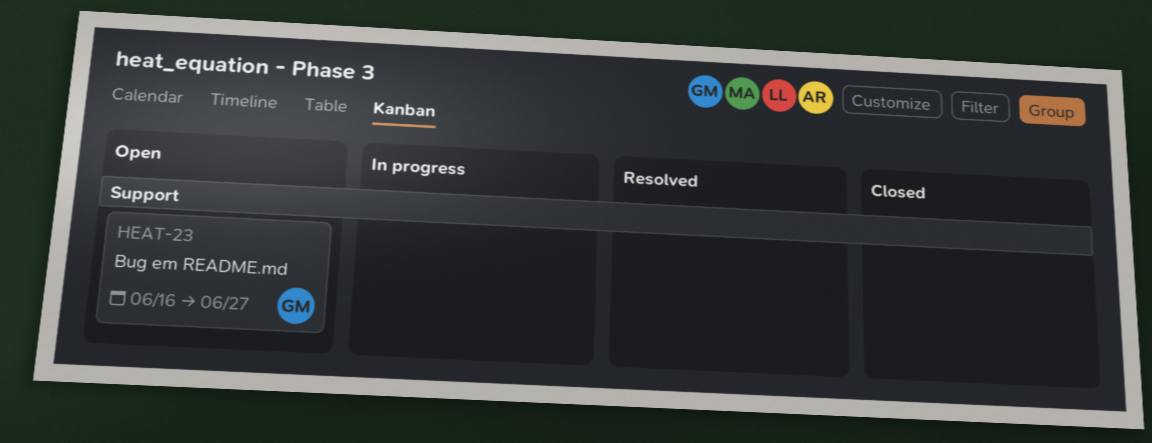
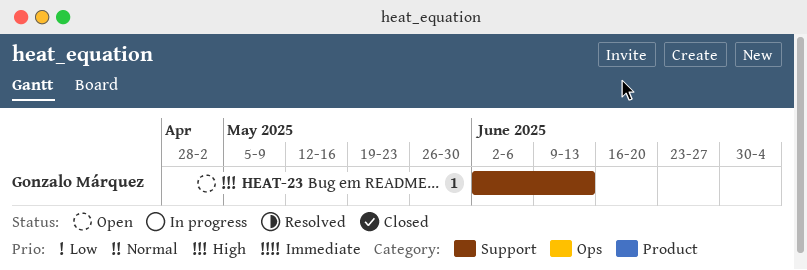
HEAT-23, start: Jun 16 -> Jun 2
HEAT-23, due: Jun 27 -> Jun 13

